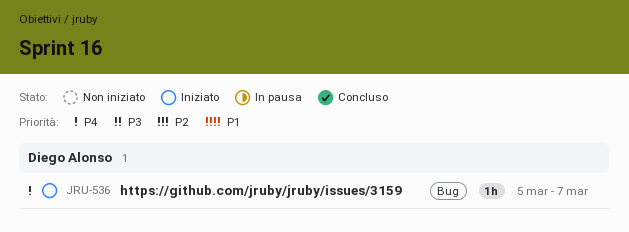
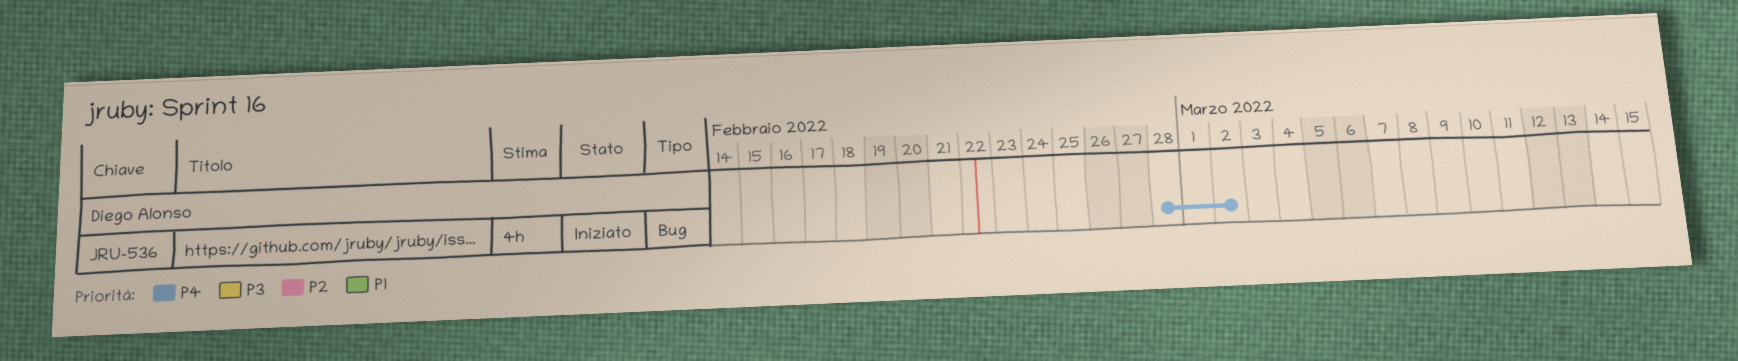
JRU-536, estimate: 1h -> 4h
JRU-536, start: Mar 5 -> Feb 28
JRU-536, due: Mar 7 -> Mar 2

